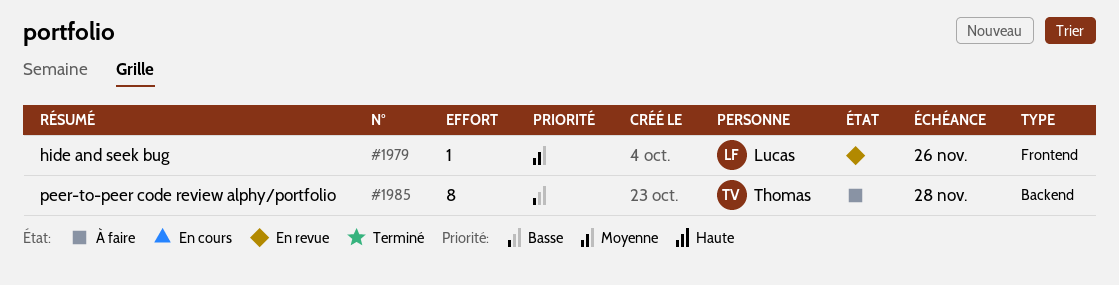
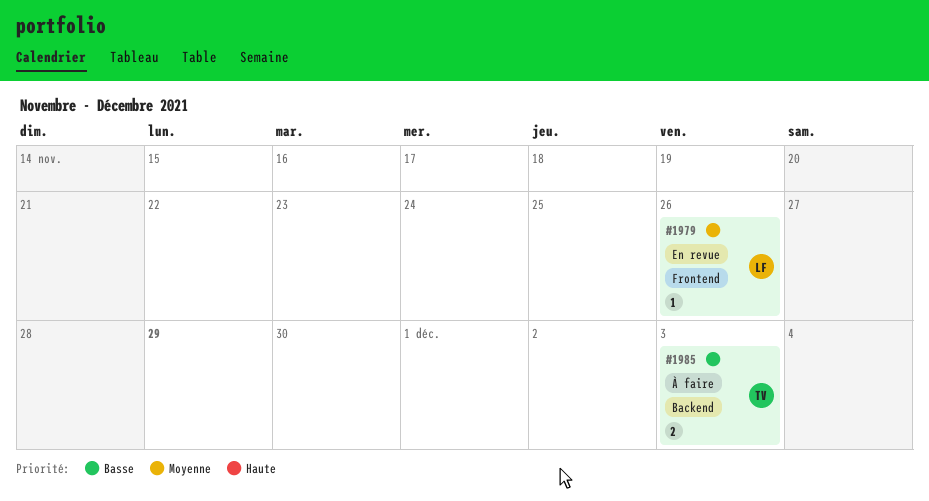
#1985, estimate: 8 -> 2
#1985, due: Nov 28 -> Dec 3

